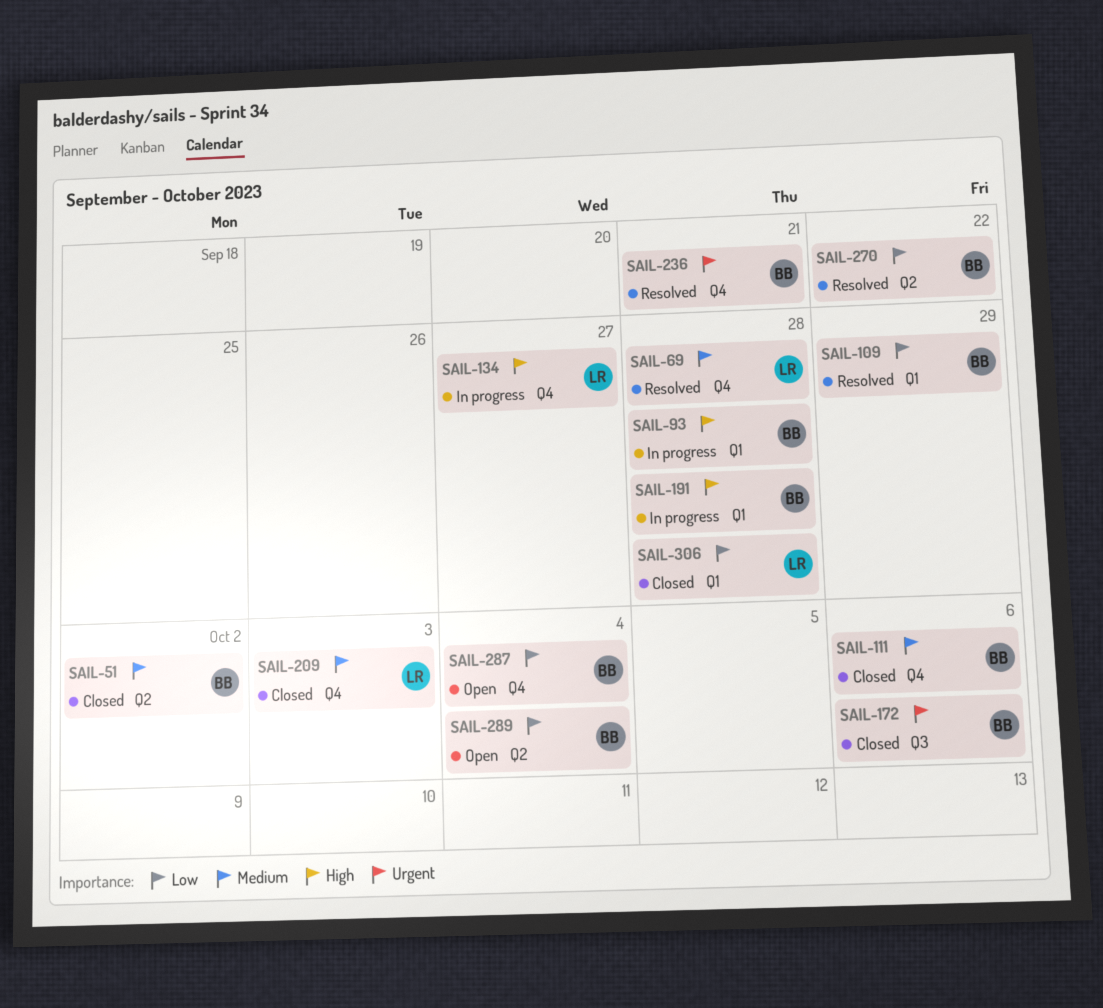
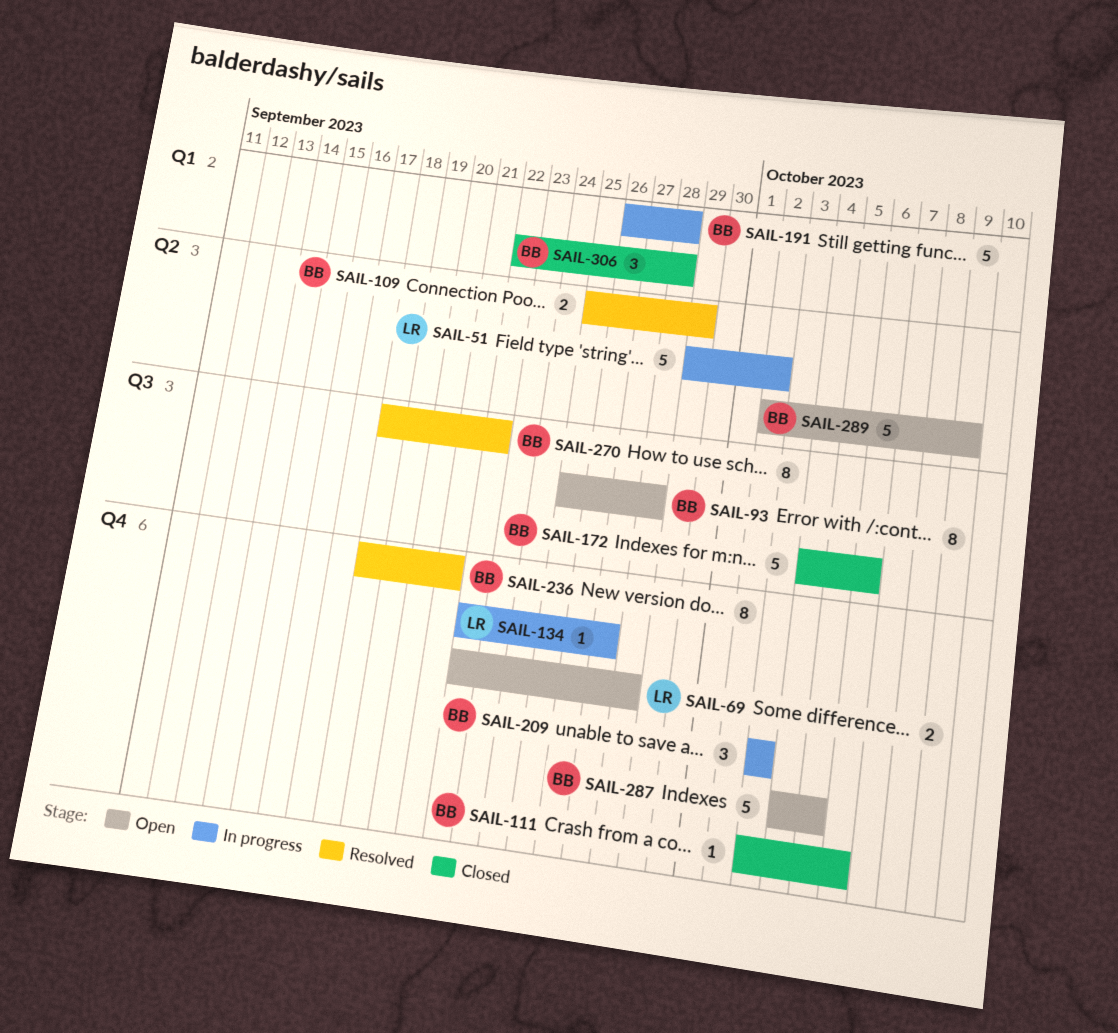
SAIL-51, status: Closed -> In progress
SAIL-51, owner: BB -> LR
SAIL-69, status: Resolved -> Open
SAIL-93, status: In progress -> Open
SAIL-93, label: Q1 -> Q3
SAIL-109, label: Q1 -> Q2
SAIL-209, status: Closed -> In progress
SAIL-209, owner: LR -> BB
SAIL-270, label: Q2 -> Q3
SAIL-287, due: Oct 4 -> Oct 5
SAIL-289, due: Oct 4 -> Oct 9
SAIL-306, owner: LR -> BB

